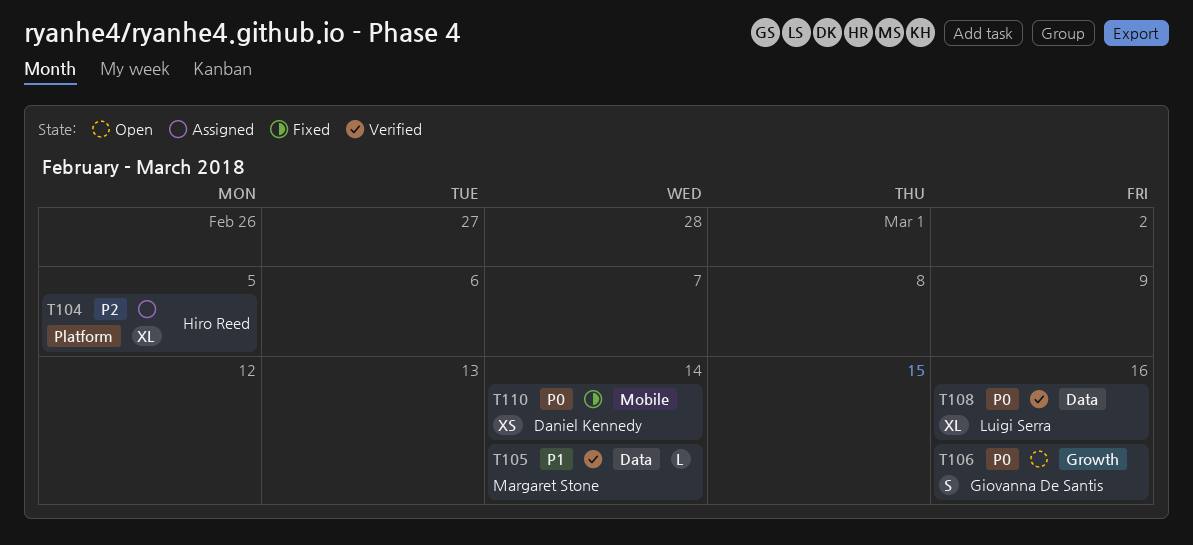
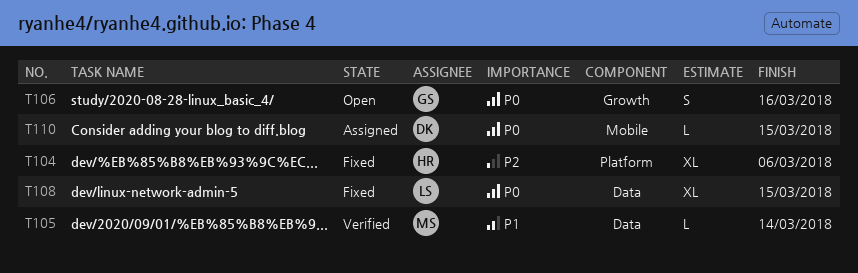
T104, status: Assigned -> Fixed
T104, due: Mar 5 -> Mar 6
T108, status: Verified -> Fixed
T108, due: Mar 16 -> Mar 15
T110, status: Fixed -> Assigned
T110, estimate: XS -> L
T110, due: Mar 14 -> Mar 15

